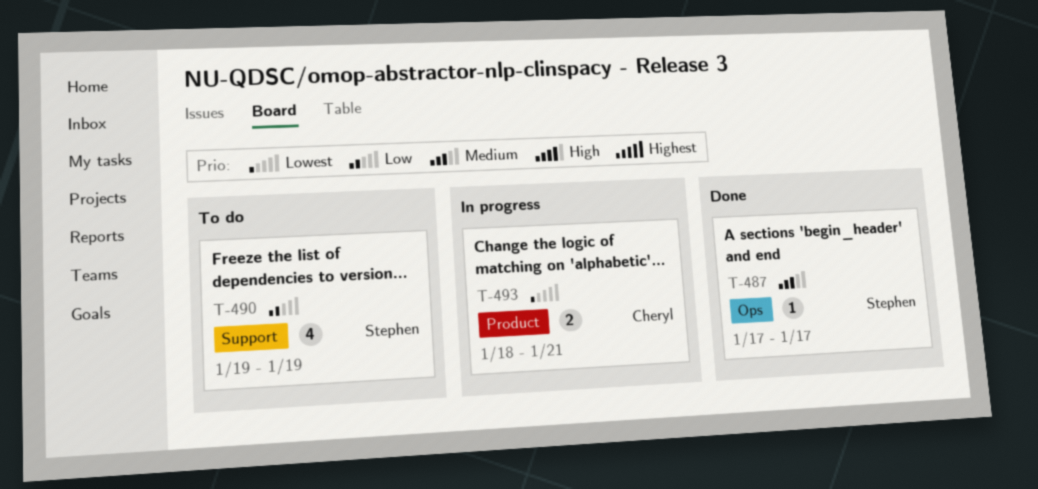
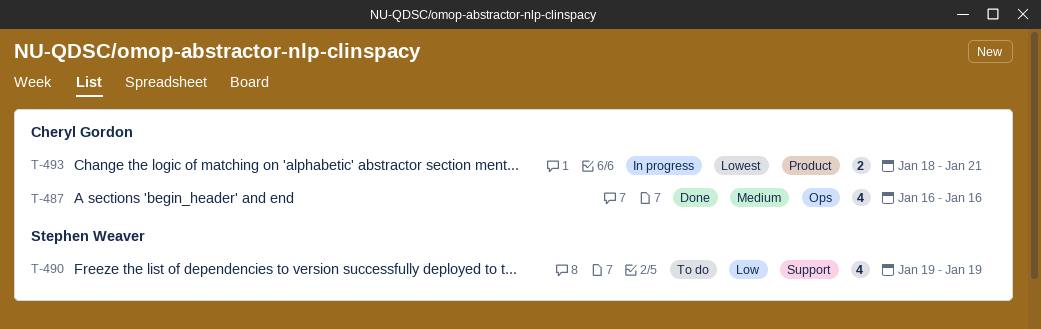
T-487, owner: Stephen Weaver -> Cheryl Gordon
T-487, estimate: 1 -> 4
T-487, start: Jan 17 -> Jan 16
T-487, due: Jan 17 -> Jan 16

